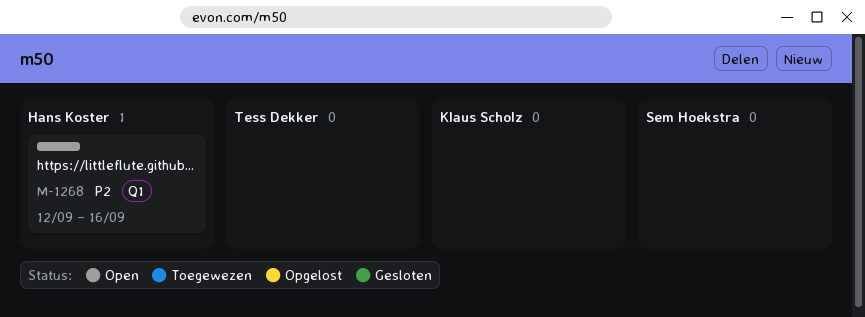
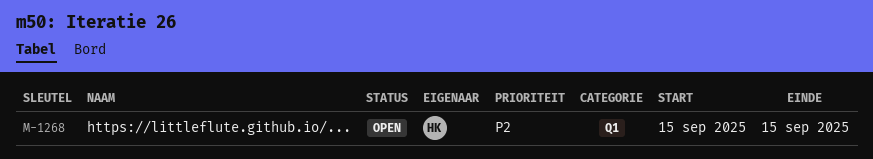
M-1268, start: Sep 12 -> Sep 15
M-1268, due: Sep 16 -> Sep 15

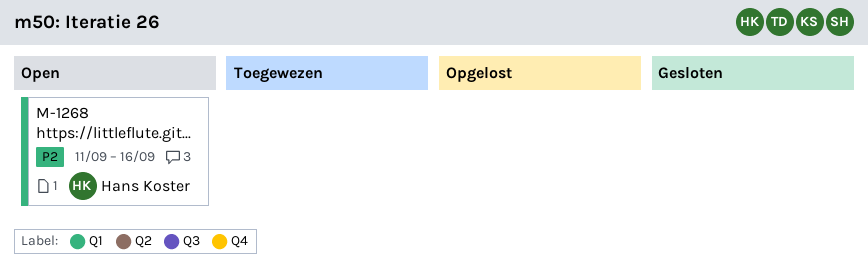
M-1268, start: Sep 15 -> Sep 11
M-1268, due: Sep 15 -> Sep 16

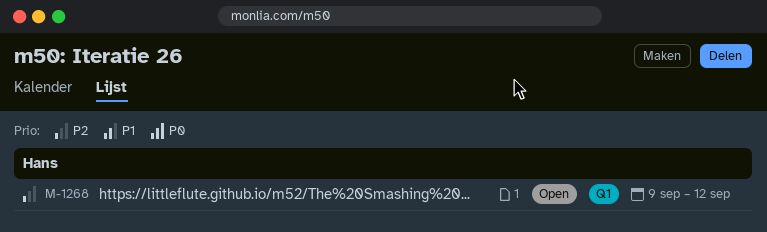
M-1268, start: Sep 11 -> Sep 9
M-1268, due: Sep 16 -> Sep 12

